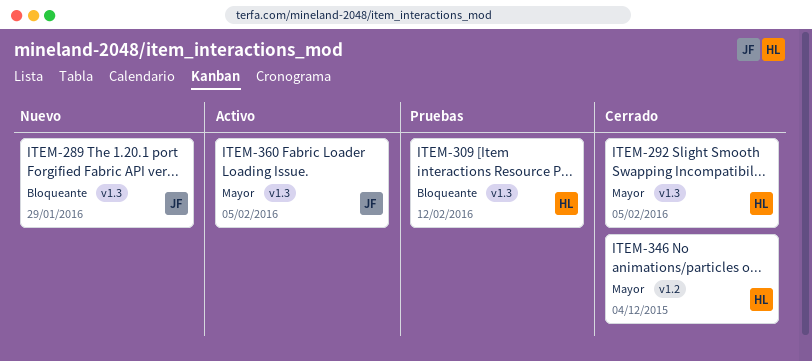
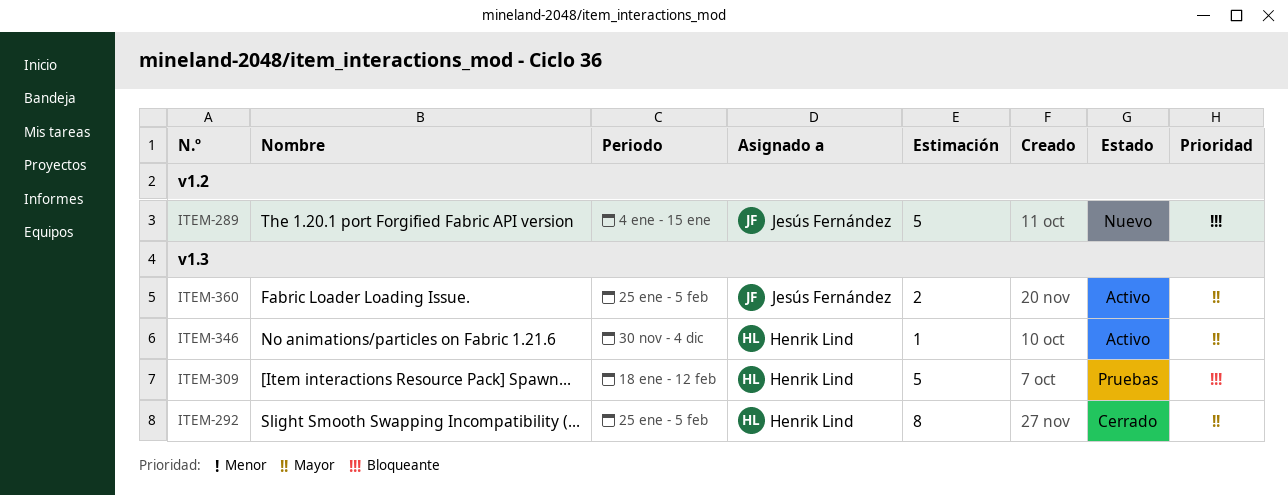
ITEM-289, label: v1.3 -> v1.2
ITEM-289, due: Jan 29 -> Jan 15
ITEM-346, status: Cerrado -> Activo
ITEM-346, label: v1.2 -> v1.3

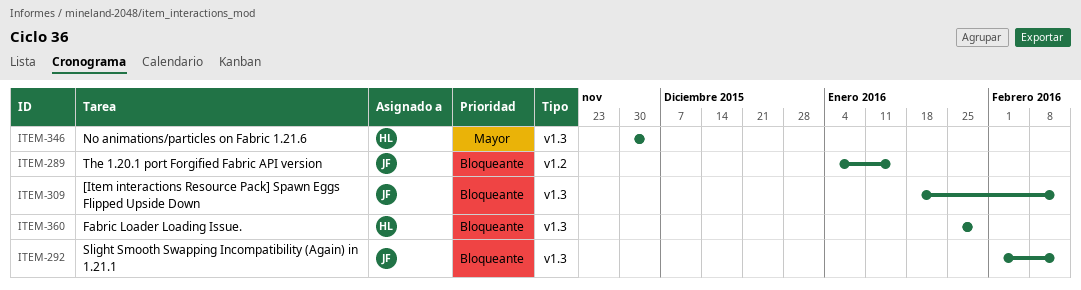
ITEM-292, owner: Henrik Lind -> Jesús Fernández
ITEM-292, priority: Mayor -> Bloqueante
ITEM-292, start: Jan 25 -> Feb 1
ITEM-292, due: Feb 5 -> Feb 12
ITEM-309, owner: Henrik Lind -> Jesús Fernández
ITEM-360, owner: Jesús Fernández -> Henrik Lind
ITEM-360, priority: Mayor -> Bloqueante
ITEM-360, due: Feb 5 -> Jan 29

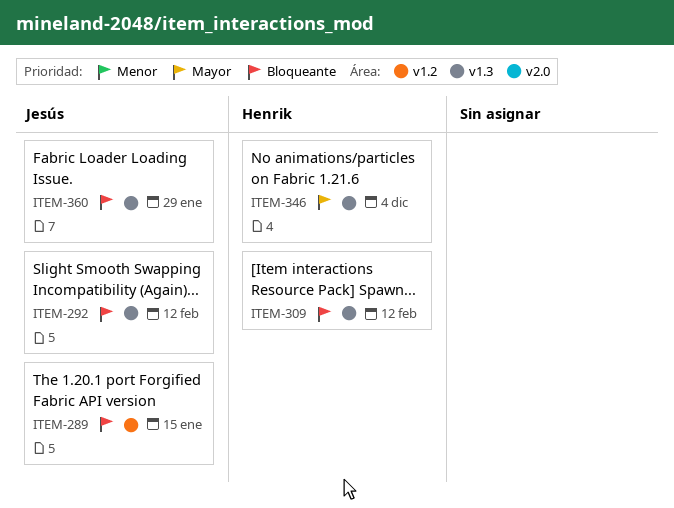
ITEM-309, owner: Jesús -> Henrik
ITEM-360, owner: Henrik -> Jesús

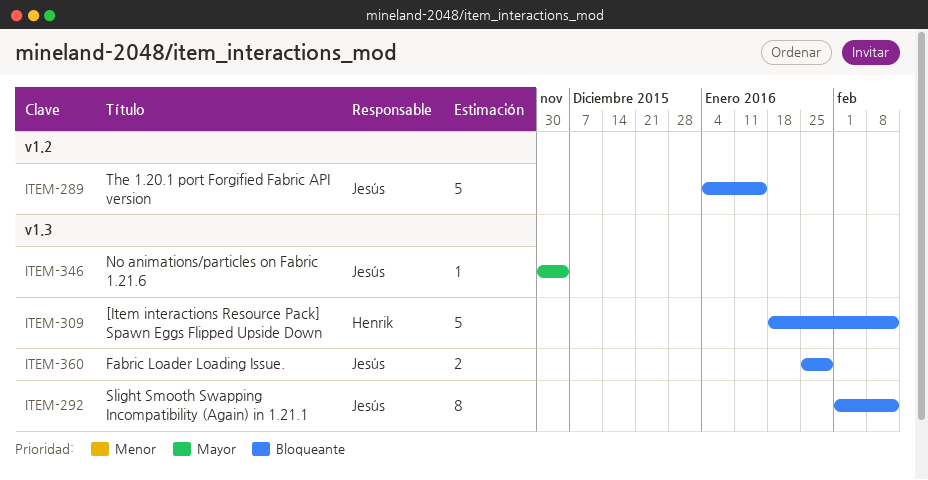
ITEM-346, owner: Henrik -> Jesús

